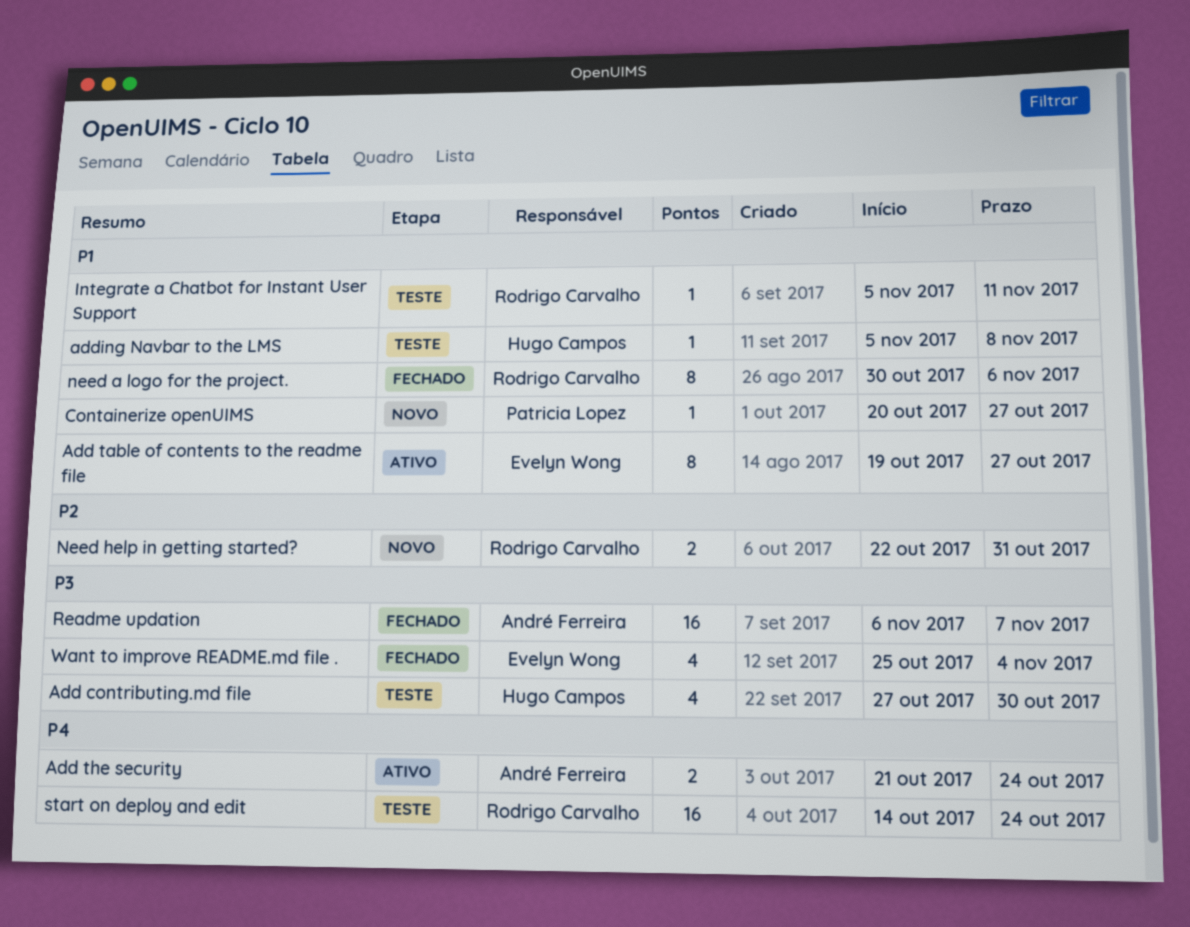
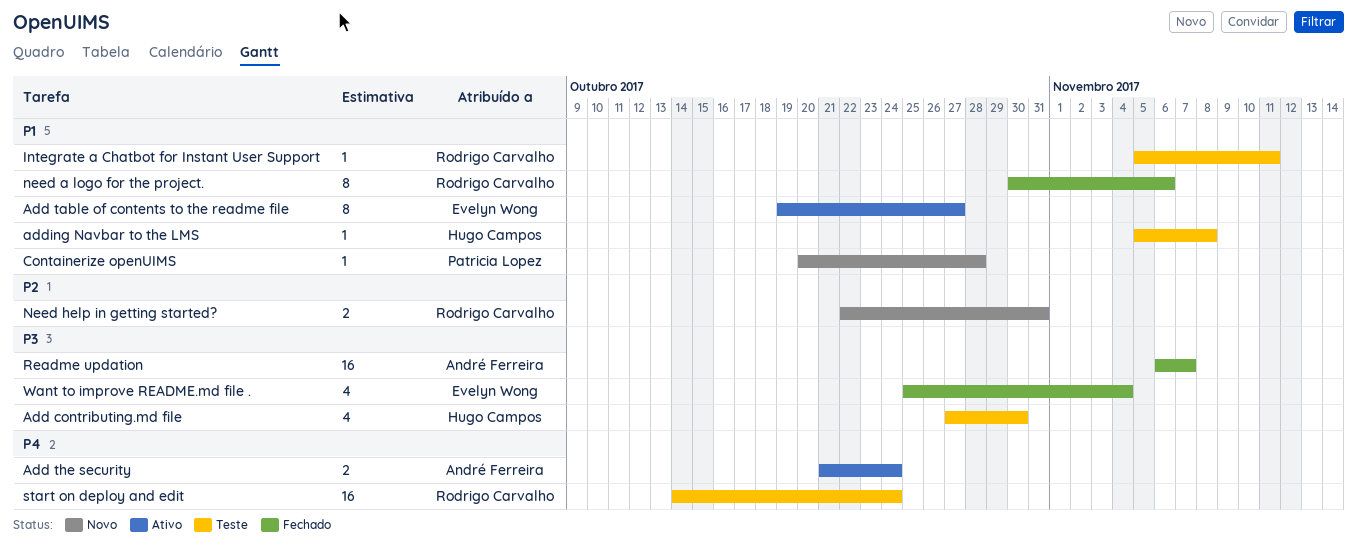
Containerize openUIMS, due: Oct 27 -> Oct 28

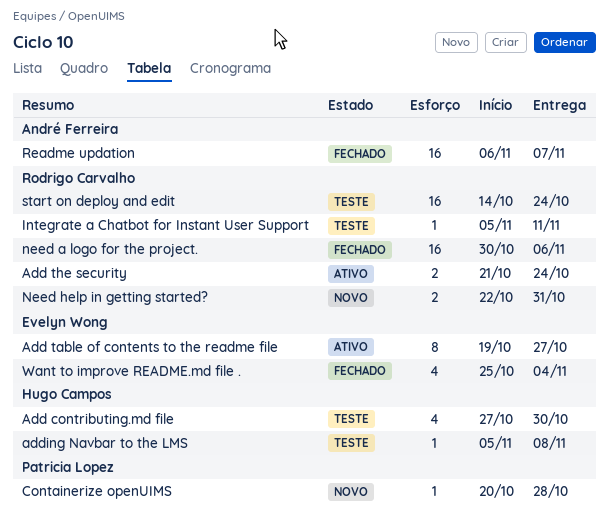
Add the security, owner: André Ferreira -> Rodrigo Carvalho
need a logo for the project., estimate: 8 -> 16

